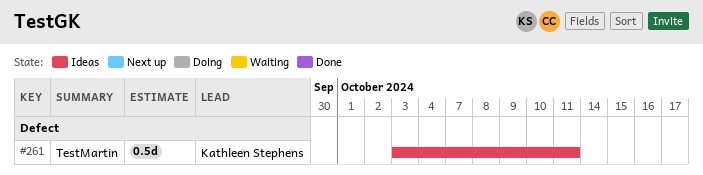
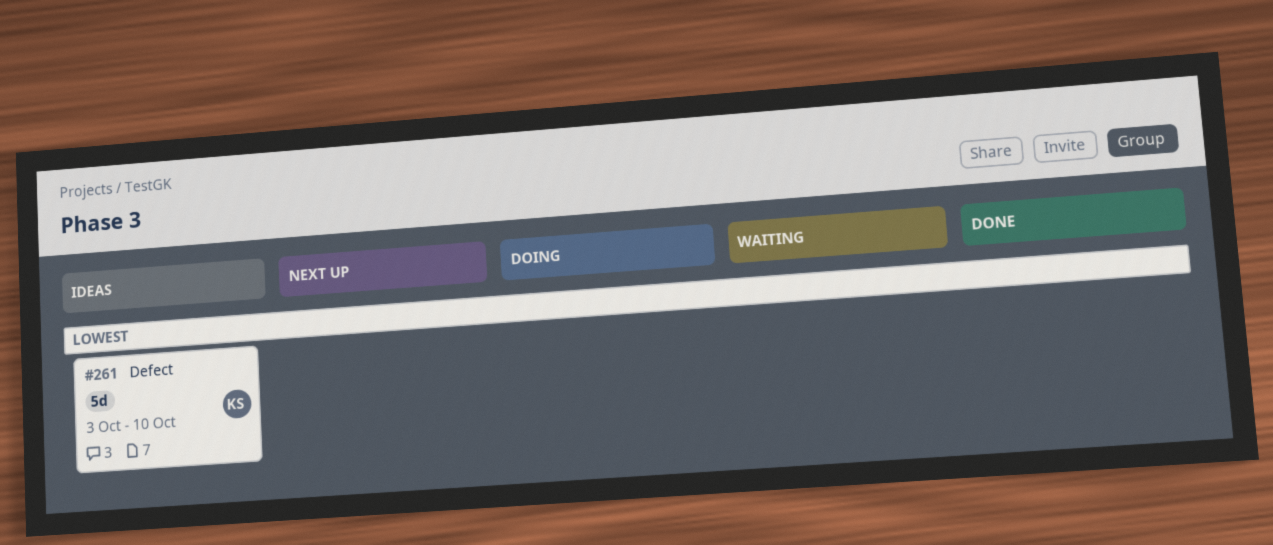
#261, estimate: 0.5d -> 5d
#261, due: Oct 11 -> Oct 10

